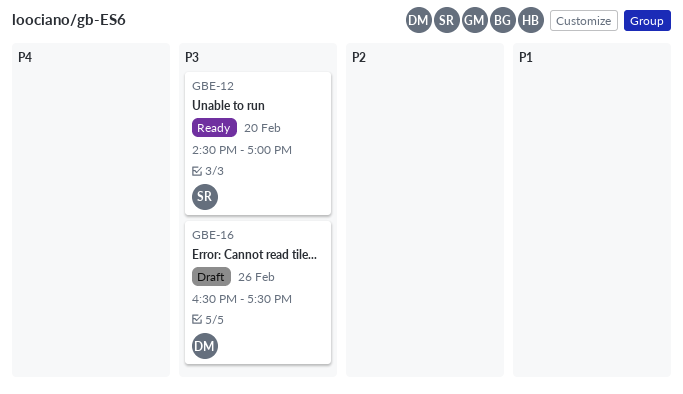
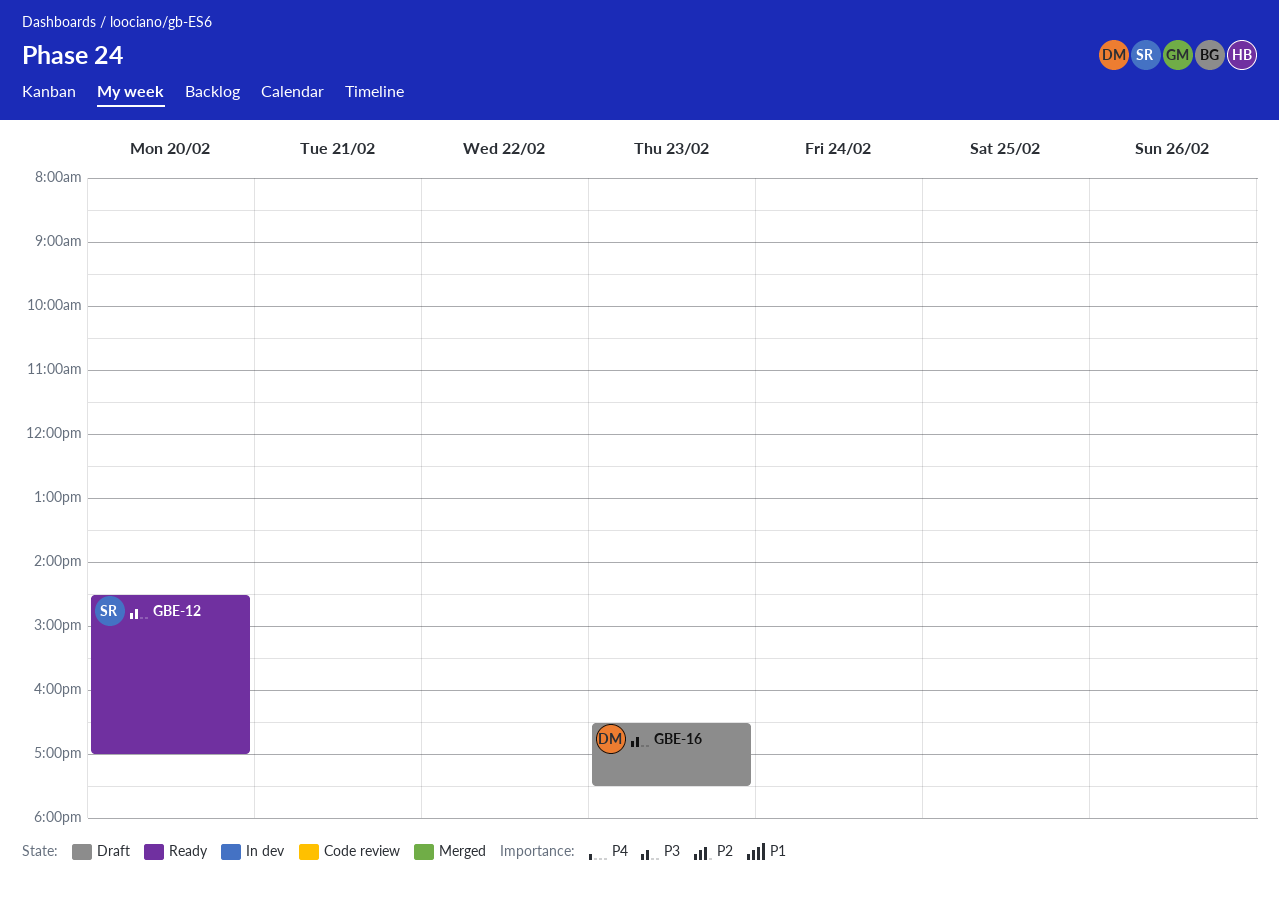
GBE-16, day: Feb 26 -> Feb 23

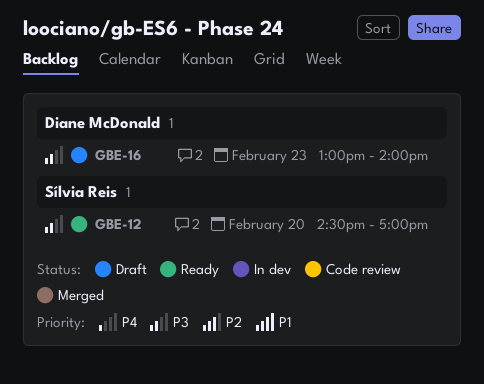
GBE-16, begins: 16:30 -> 13:00
GBE-16, ends: 17:30 -> 14:00

